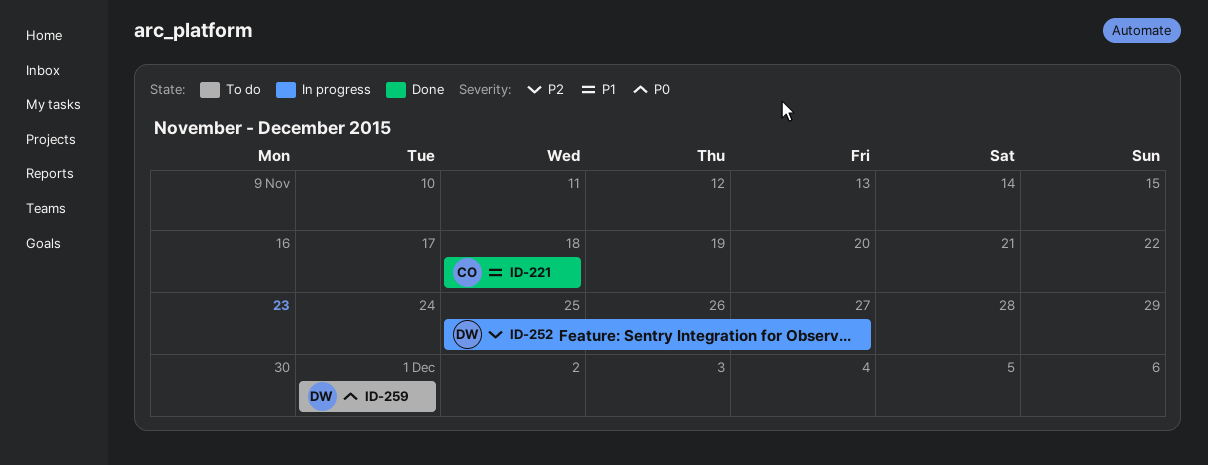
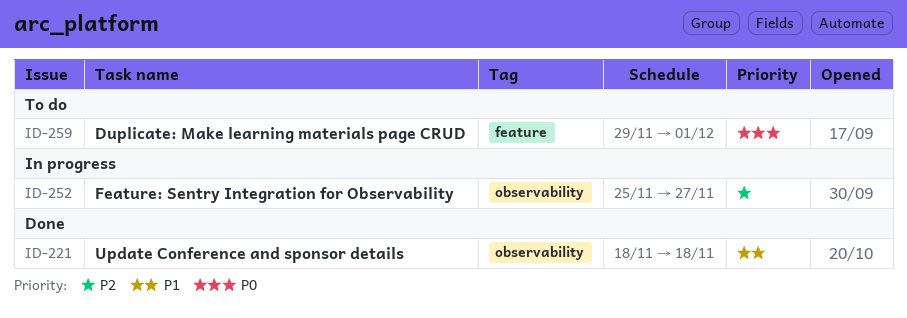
ID-259, start: Dec 1 -> Nov 29

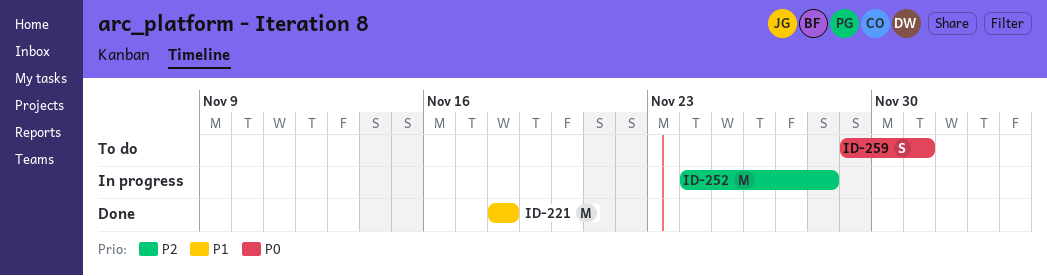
ID-252, start: Nov 25 -> Nov 24
ID-252, due: Nov 27 -> Nov 28

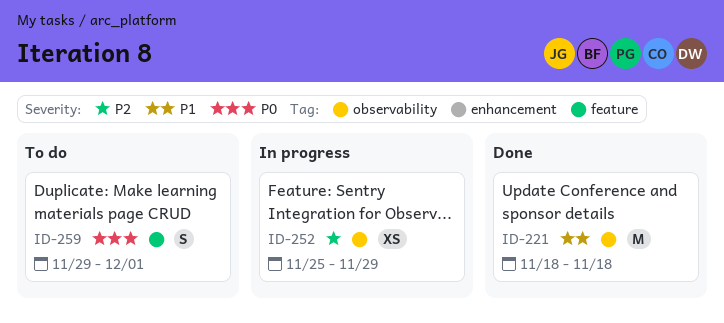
ID-252, estimate: M -> XS
ID-252, start: Nov 24 -> Nov 25
ID-252, due: Nov 28 -> Nov 29

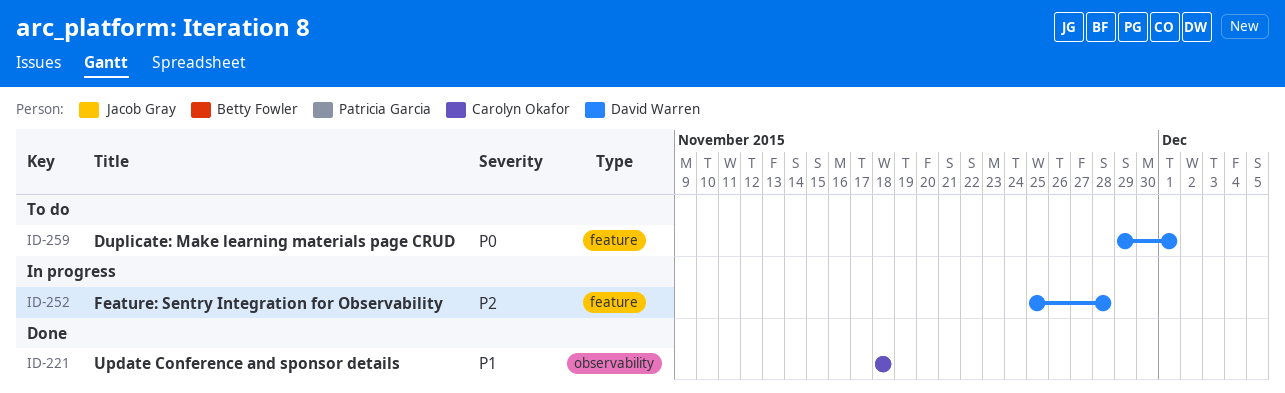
ID-252, label: observability -> feature
ID-252, due: Nov 29 -> Nov 28

